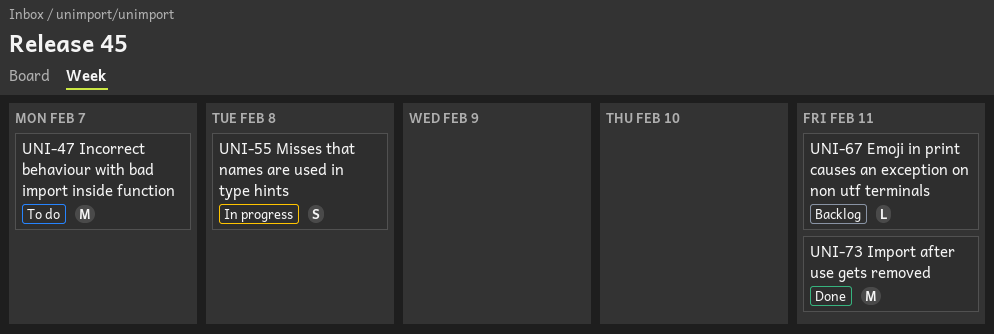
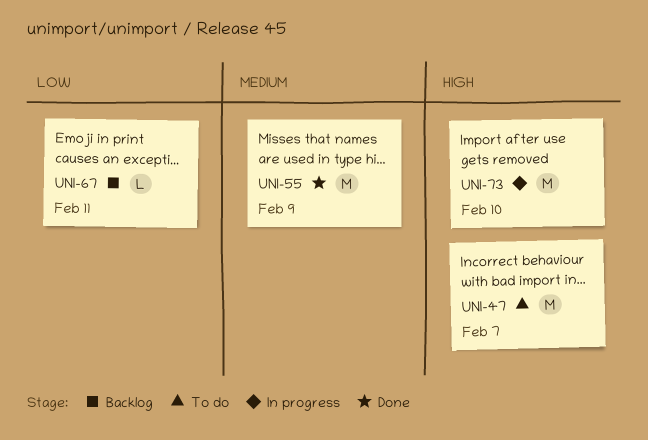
UNI-55, status: In progress -> Done
UNI-55, estimate: S -> M
UNI-55, due: Feb 8 -> Feb 9
UNI-73, status: Done -> In progress
UNI-73, due: Feb 11 -> Feb 10

